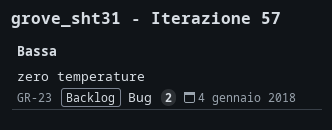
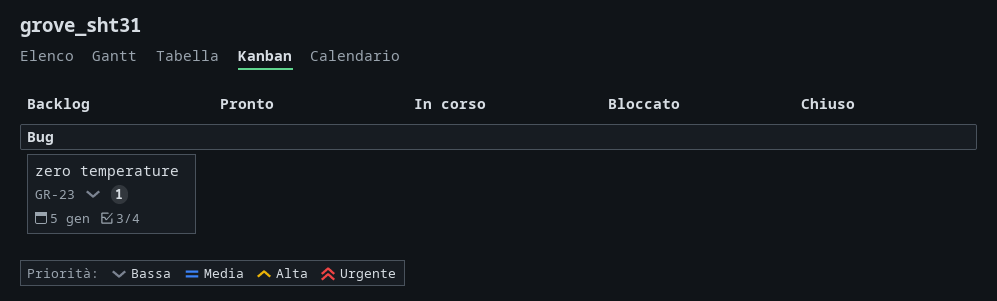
GR-23, estimate: 2 -> 1
GR-23, due: Jan 4 -> Jan 5

